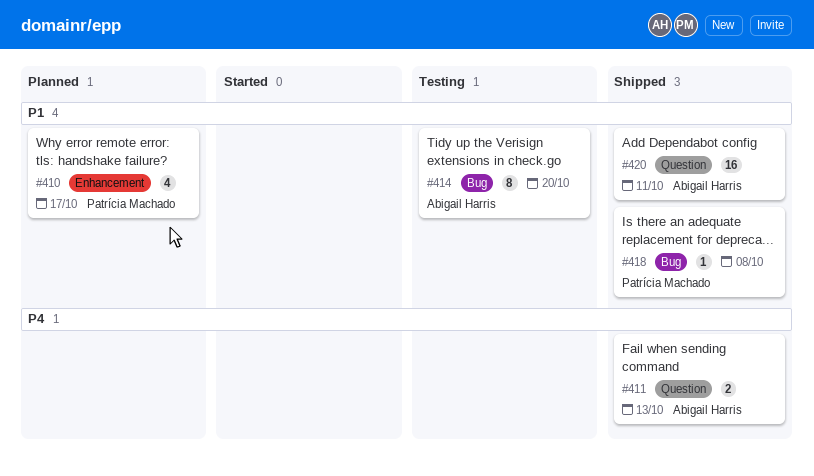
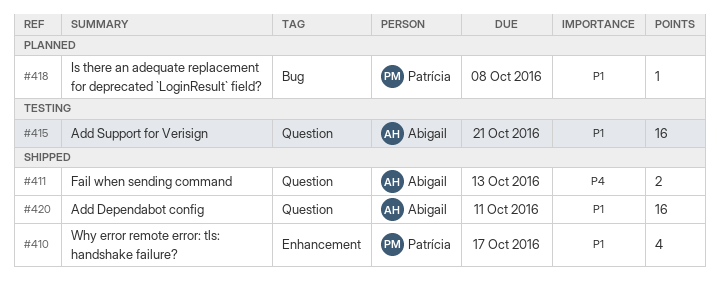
#410, status: Planned -> Shipped
#414: present -> none
#415: none -> present
#418, status: Shipped -> Planned

